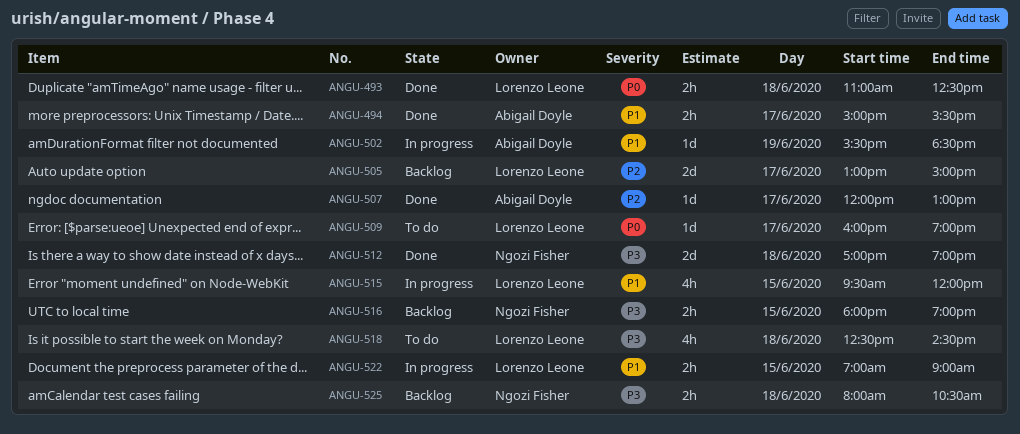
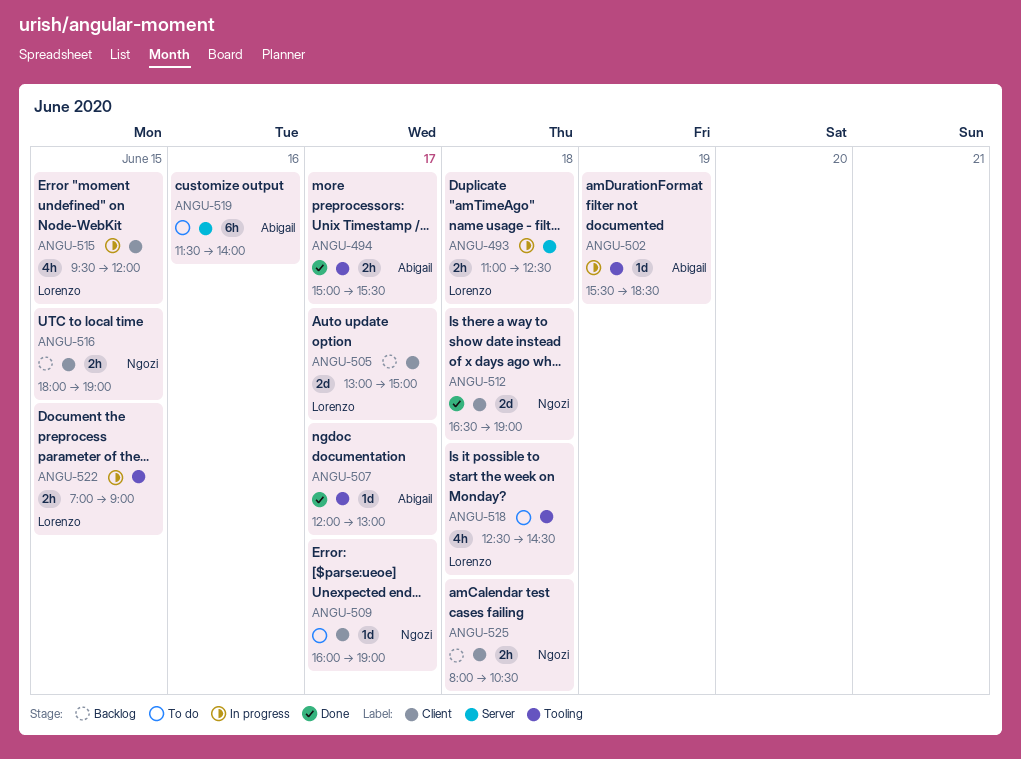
ANGU-493, status: Done -> In progress
ANGU-509, owner: Lorenzo Leone -> Ngozi Fisher
ANGU-512, begins: 17:00 -> 16:30
ANGU-519: none -> present

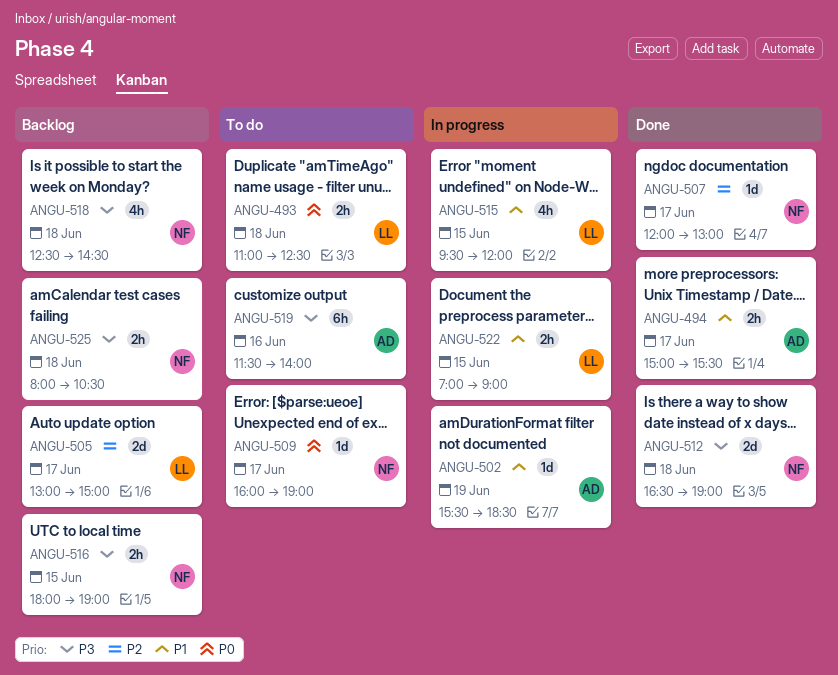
ANGU-493, status: In progress -> To do
ANGU-507, owner: Abigail -> Ngozi
ANGU-518, status: To do -> Backlog
ANGU-518, owner: Lorenzo -> Ngozi

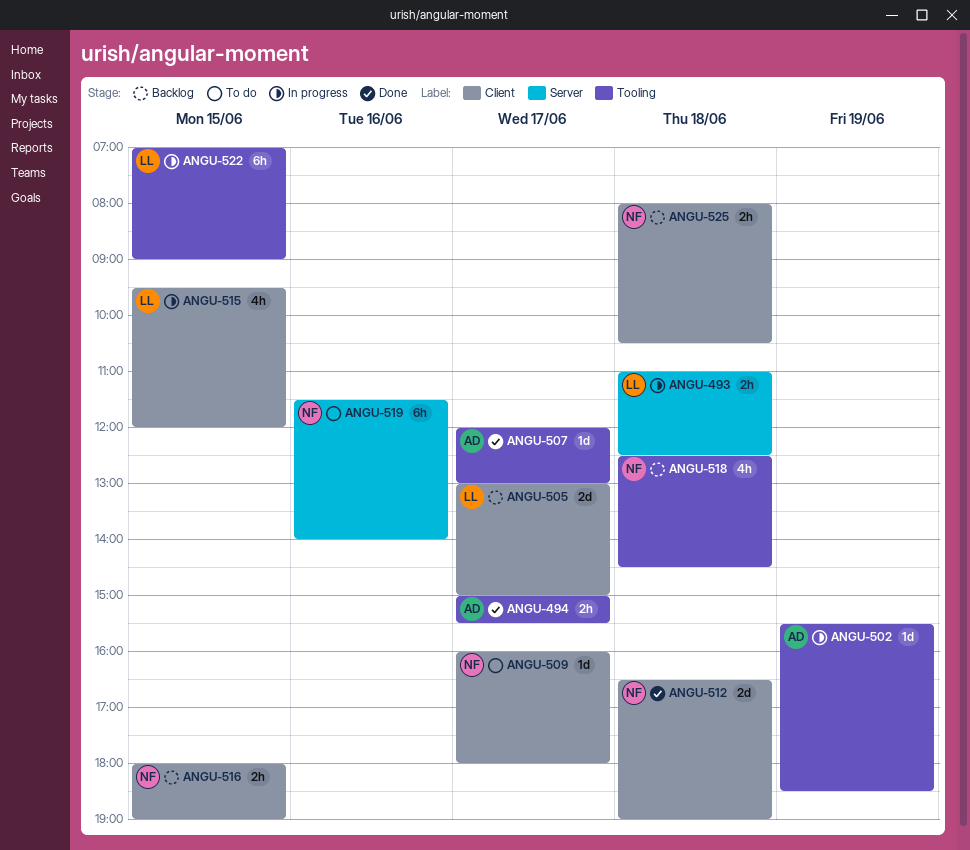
ANGU-493, status: To do -> In progress
ANGU-507, owner: NF -> AD
ANGU-509, ends: 19:00 -> 18:00
ANGU-519, owner: AD -> NF
ANGU-522, estimate: 2h -> 6h

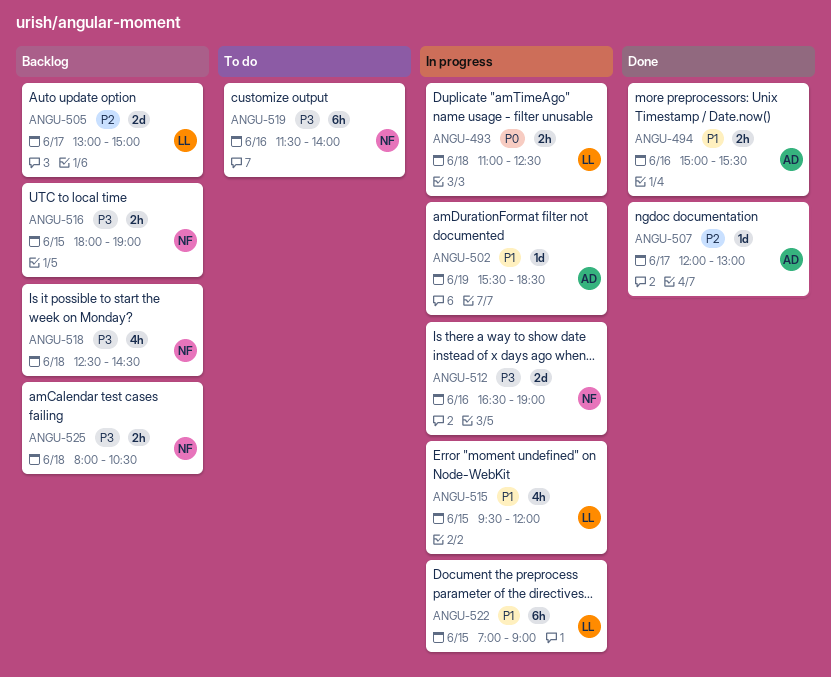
ANGU-494, day: Jun 17 -> Jun 16
ANGU-509: present -> none
ANGU-512, status: Done -> In progress
ANGU-512, day: Jun 18 -> Jun 16

